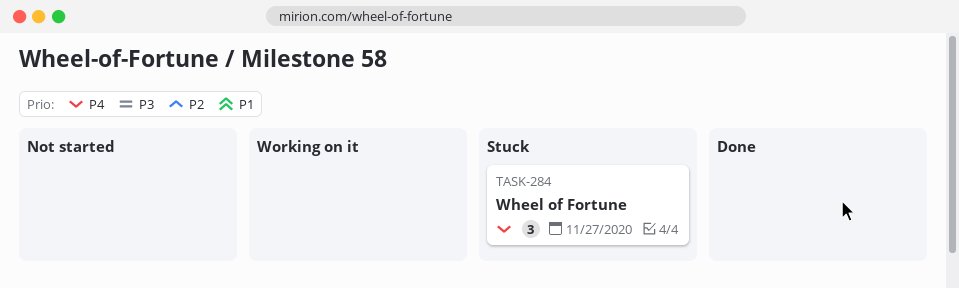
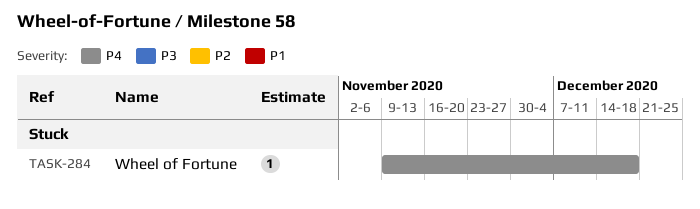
TASK-284, estimate: 3 -> 1
TASK-284, due: Nov 27 -> Dec 18

